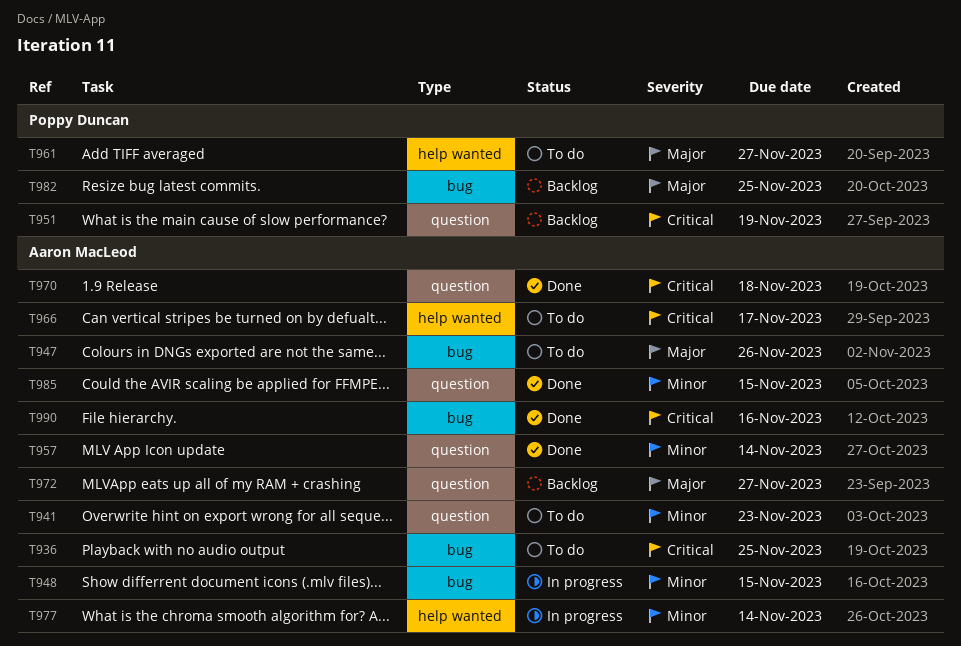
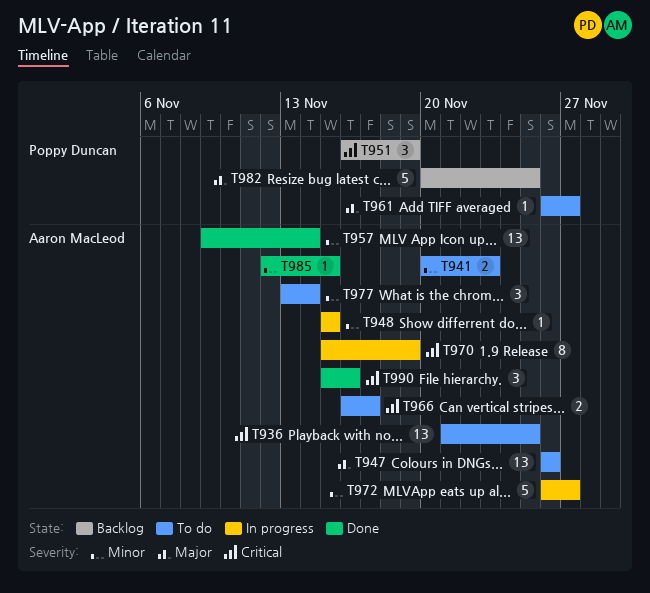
T970, status: Done -> In progress
T970, due: Nov 18 -> Nov 19
T972, status: Backlog -> In progress
T972, priority: Major -> Minor
T977, status: In progress -> To do

